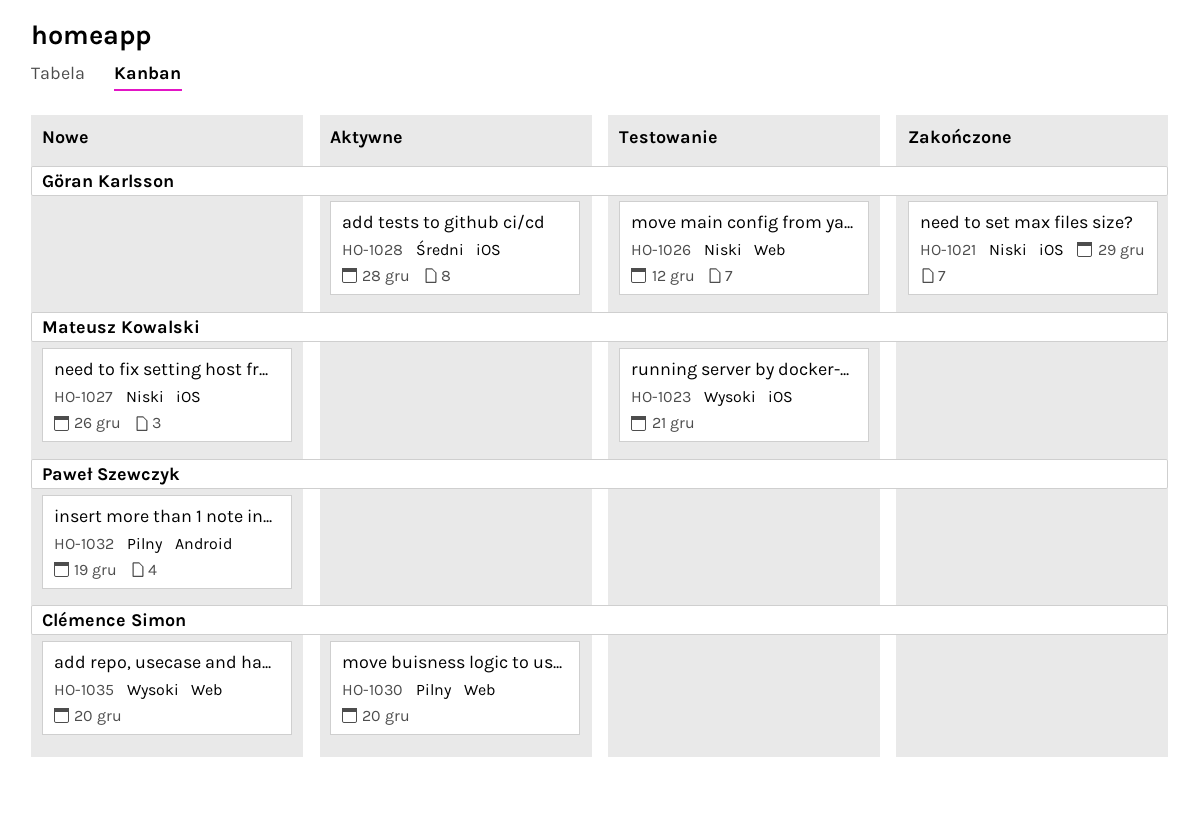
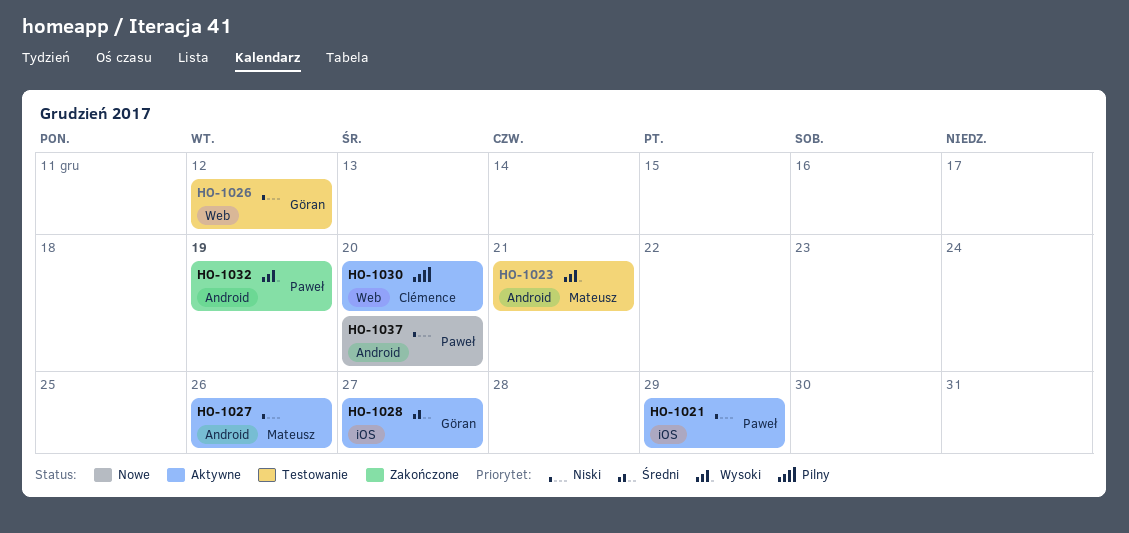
HO-1021, status: Zakończone -> Aktywne
HO-1021, owner: Göran Karlsson -> Paweł Szewczyk
HO-1023, label: iOS -> Android
HO-1027, status: Nowe -> Aktywne
HO-1027, label: iOS -> Android
HO-1028, due: Dec 28 -> Dec 27
HO-1032, status: Nowe -> Zakończone
HO-1032, priority: Pilny -> Wysoki
HO-1035: present -> none
HO-1037: none -> present

